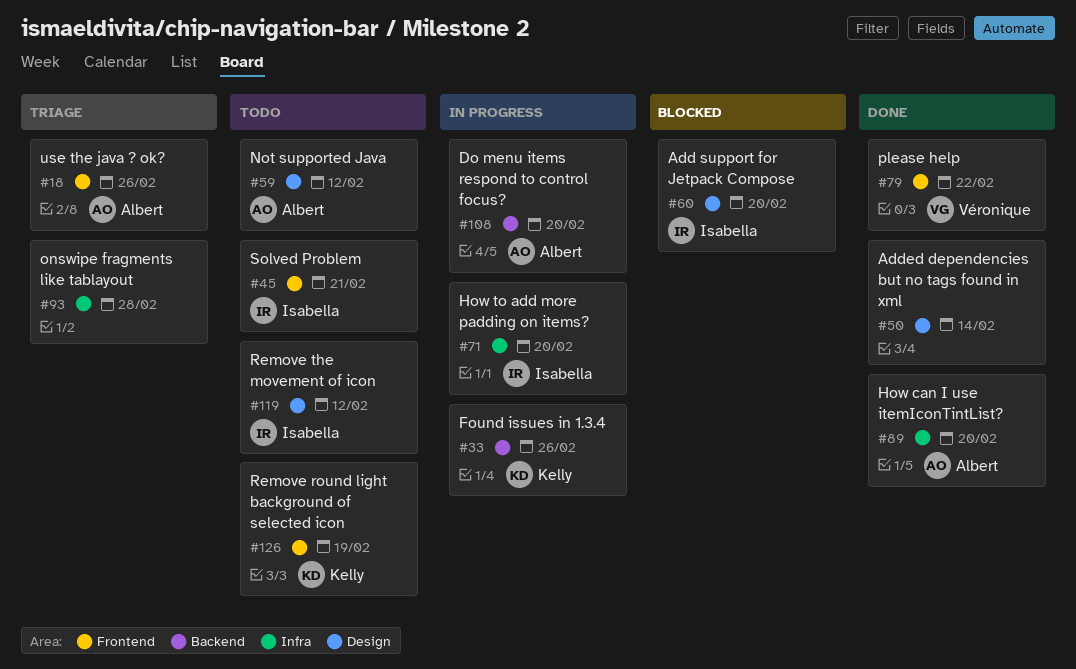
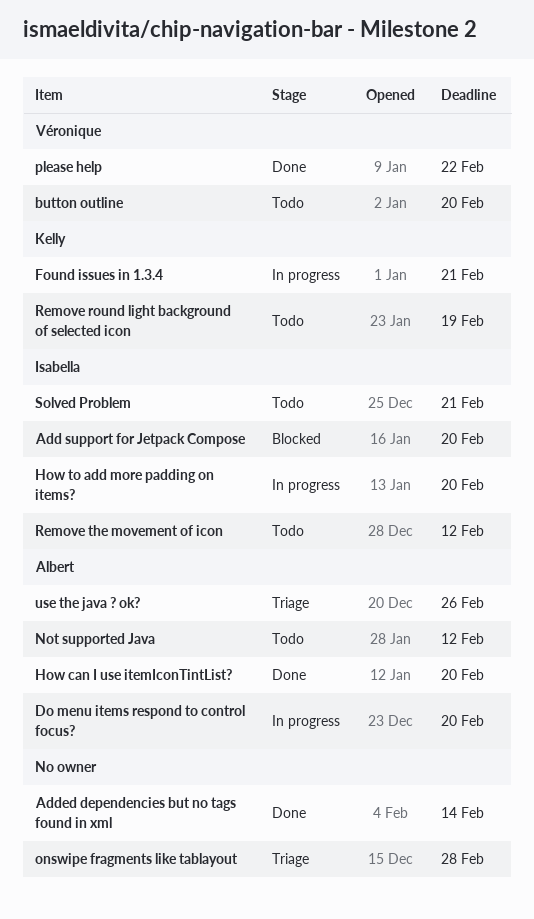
button outline: none -> present
Found issues in 1.3.4, due: Feb 26 -> Feb 21

